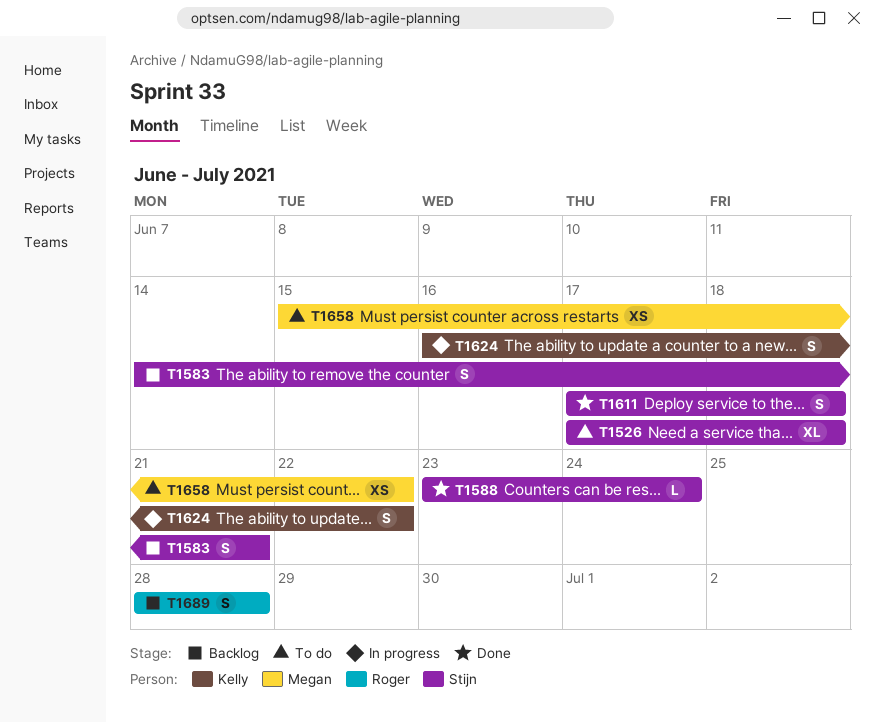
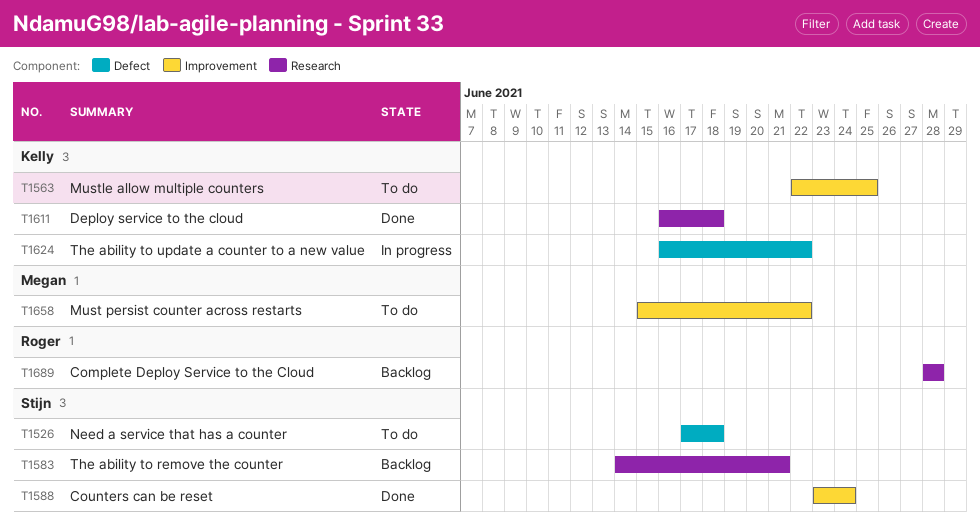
T1563: none -> present
T1611, owner: Stijn -> Kelly
T1611, start: Jun 17 -> Jun 16

